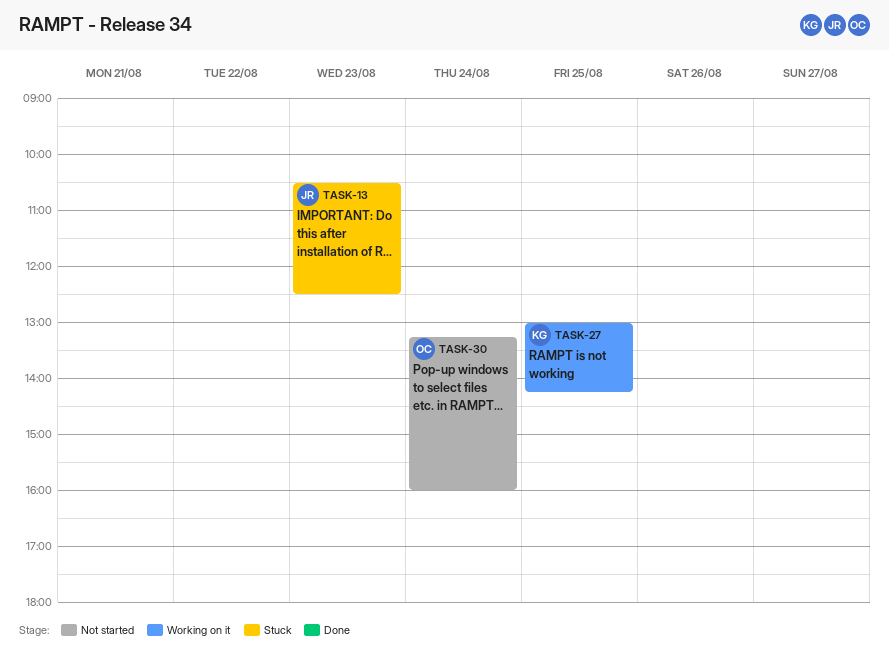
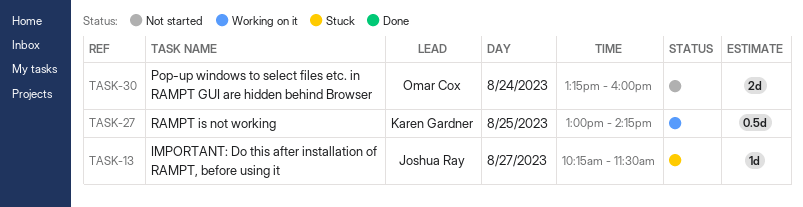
TASK-13, day: Aug 23 -> Aug 27
TASK-13, begins: 10:30 -> 10:15
TASK-13, ends: 12:30 -> 11:30

